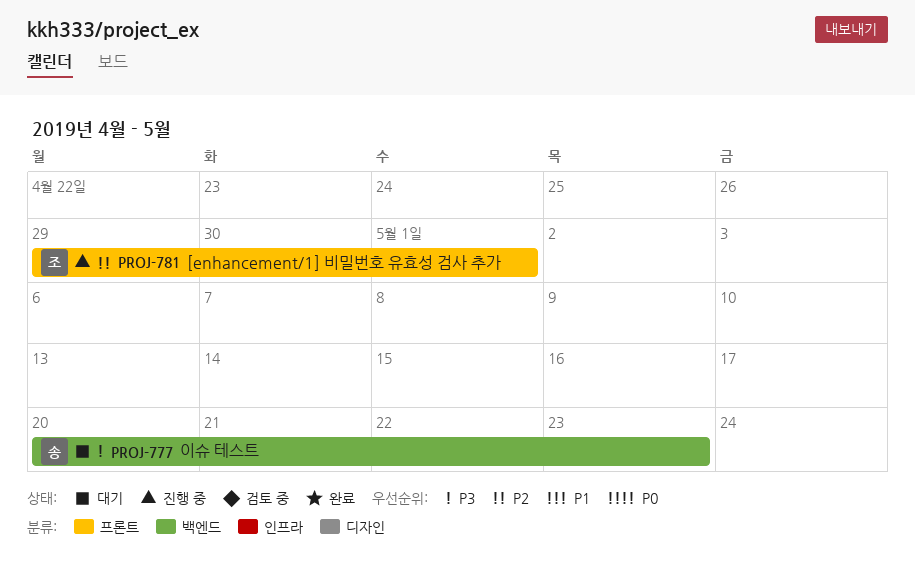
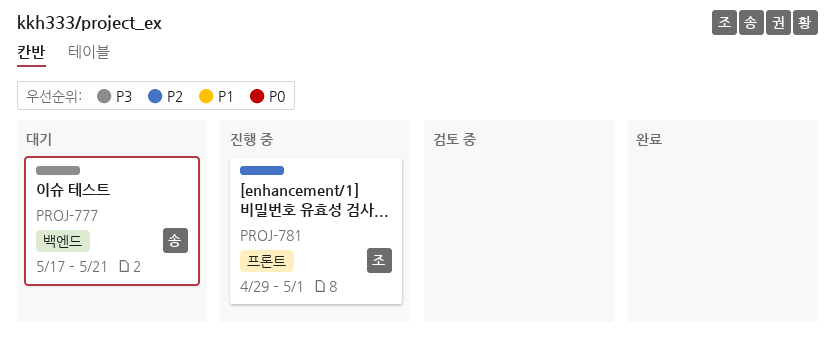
PROJ-777, start: May 20 -> May 17
PROJ-777, due: May 23 -> May 21

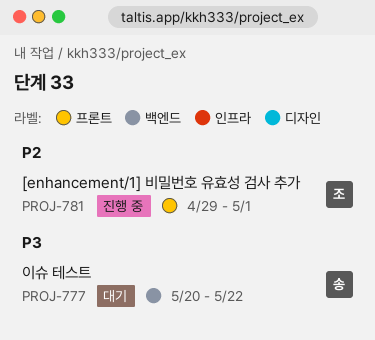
PROJ-777, start: May 17 -> May 20
PROJ-777, due: May 21 -> May 22

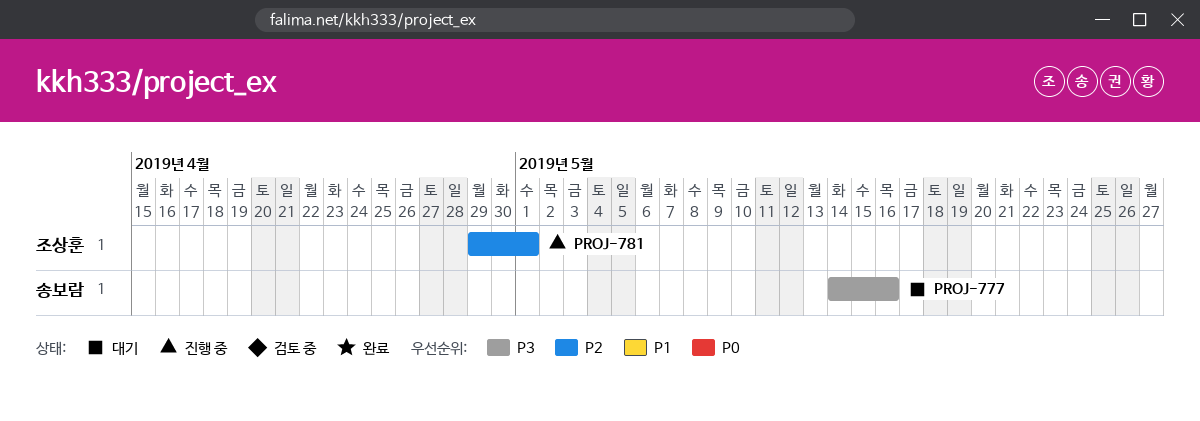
PROJ-777, start: May 20 -> May 14
PROJ-777, due: May 22 -> May 16

